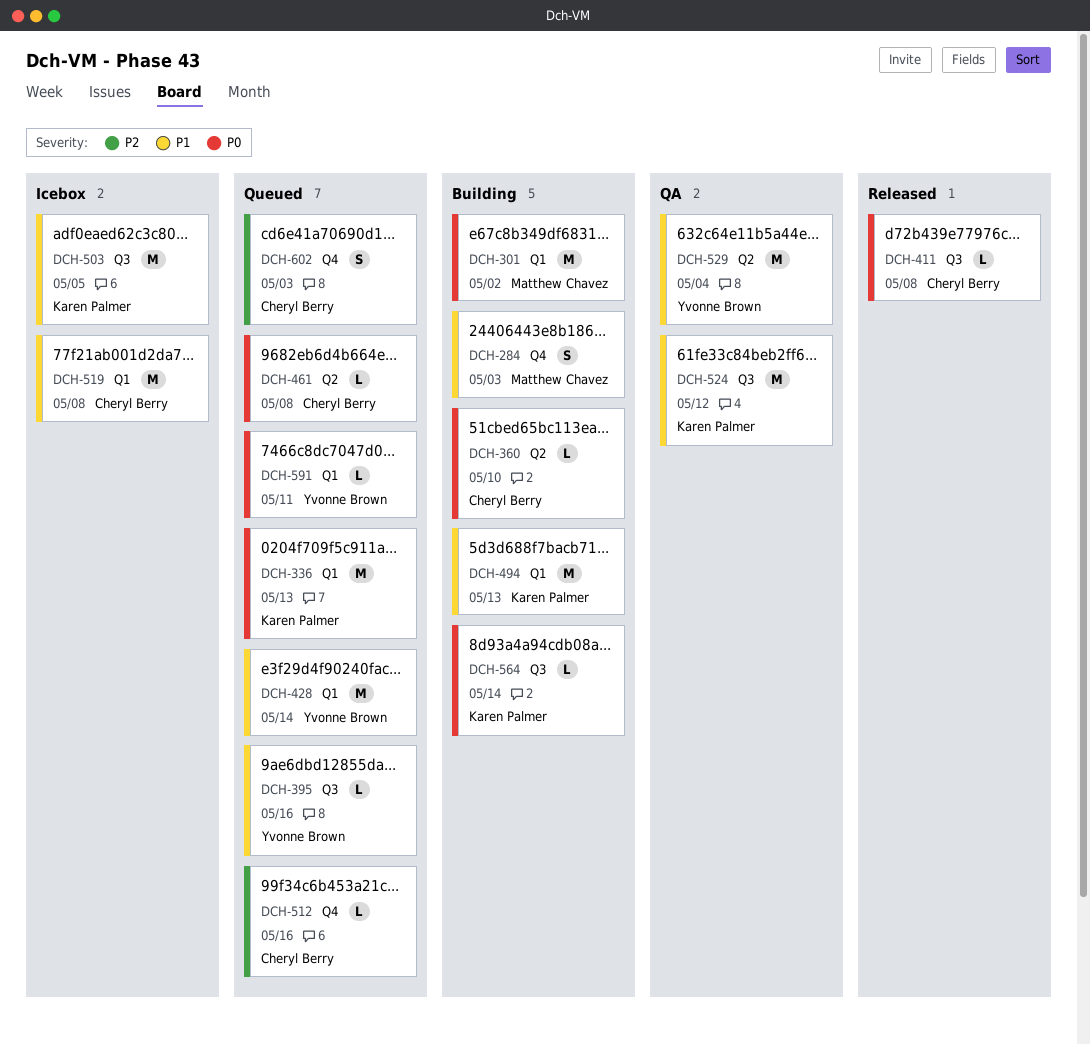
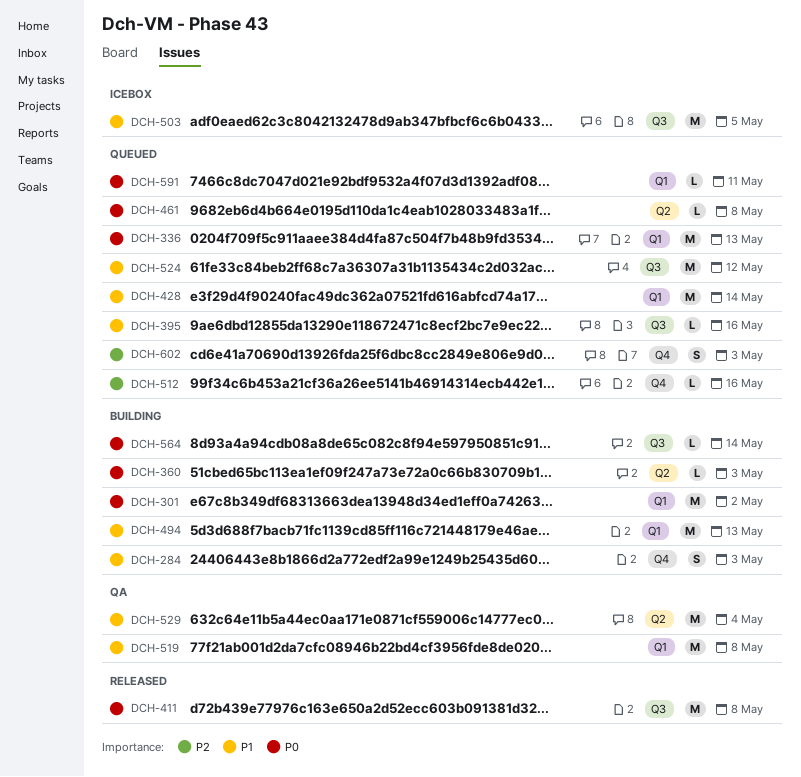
DCH-360, due: May 10 -> May 3
DCH-411, estimate: L -> M
DCH-519, status: Icebox -> QA
DCH-524, status: QA -> Queued

